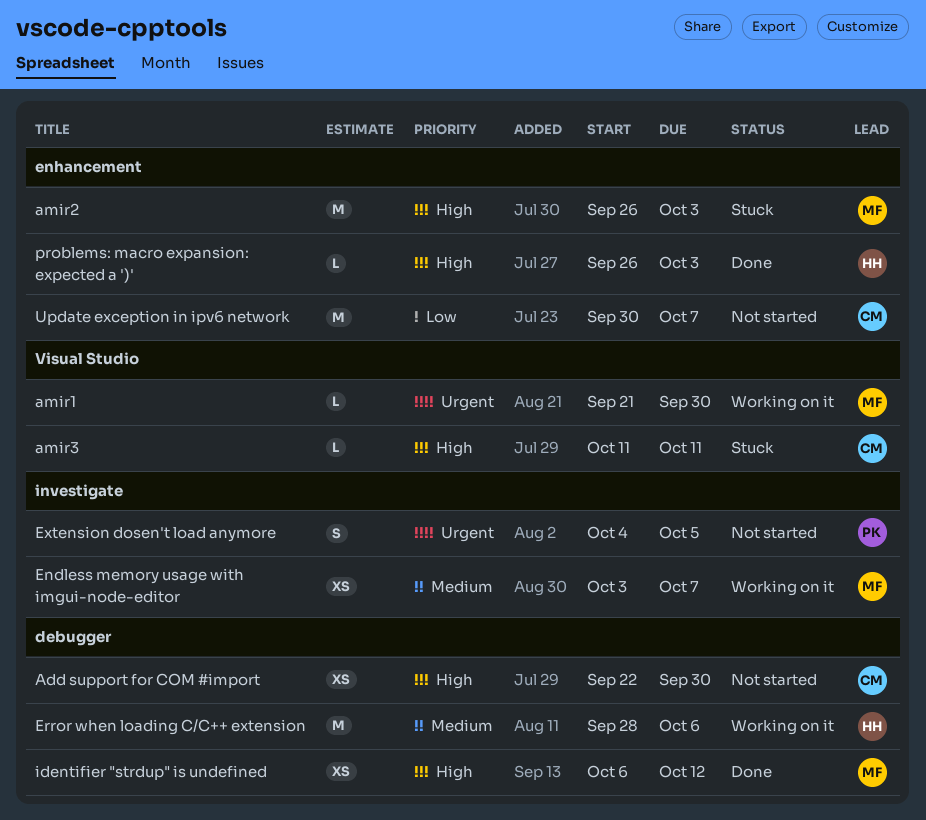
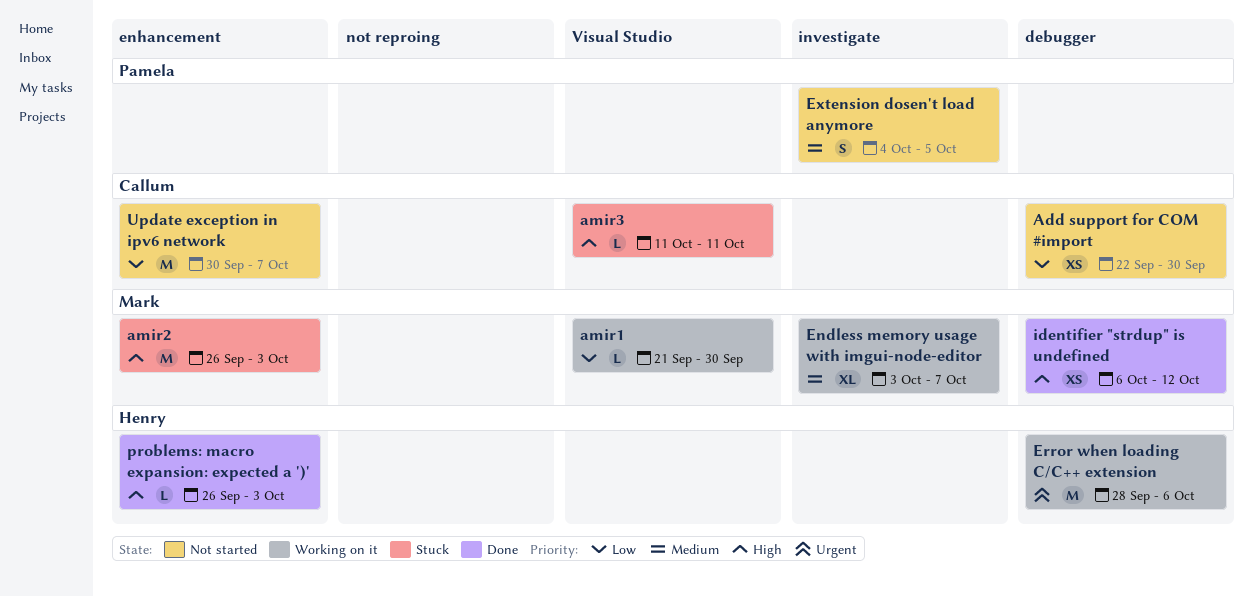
Add support for COM #import, priority: High -> Low
amir1, priority: Urgent -> Low
Endless memory usage with imgui-node-editor, estimate: XS -> XL
Error when loading C/C++ extension, priority: Medium -> Urgent
Extension dosen't load anymore, priority: Urgent -> Medium

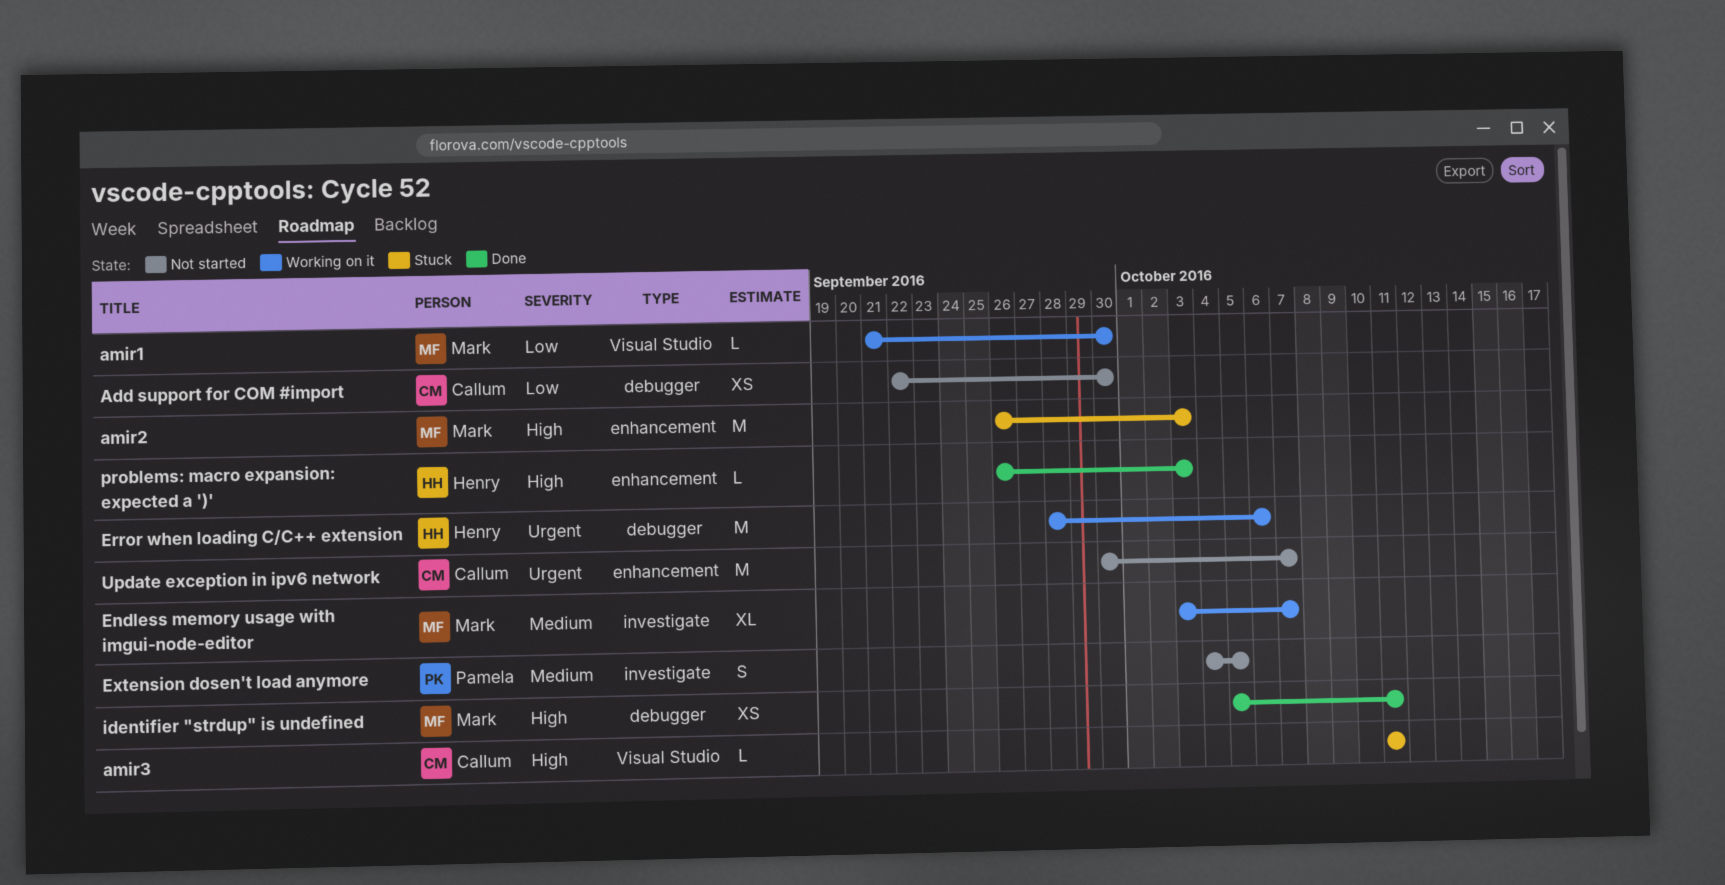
identifier "strdup" is undefined, start: Oct 6 -> Oct 5
identifier "strdup" is undefined, due: Oct 12 -> Oct 11
Update exception in ipv6 network, priority: Low -> Urgent

